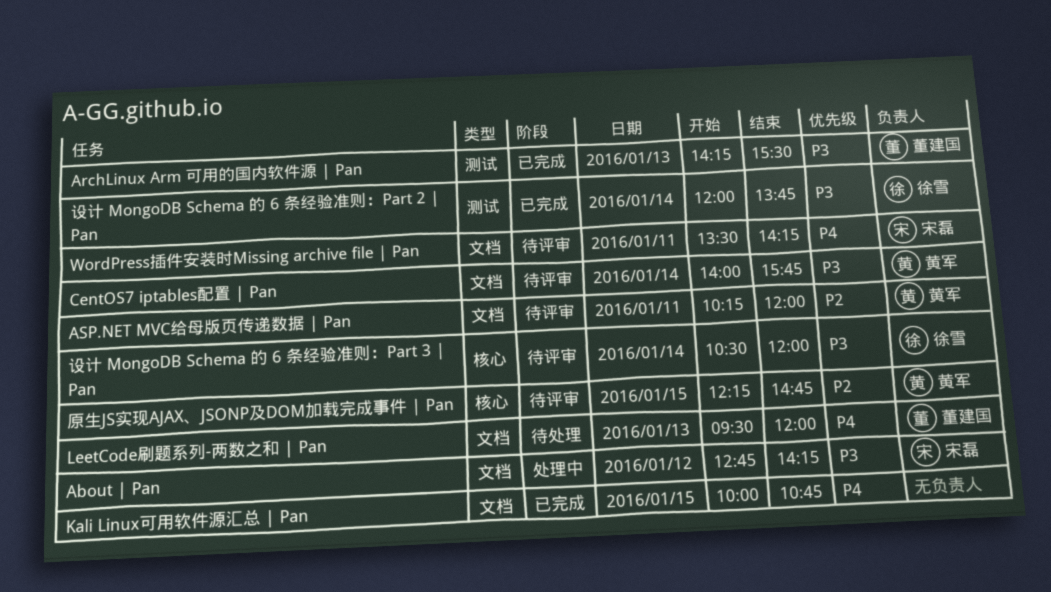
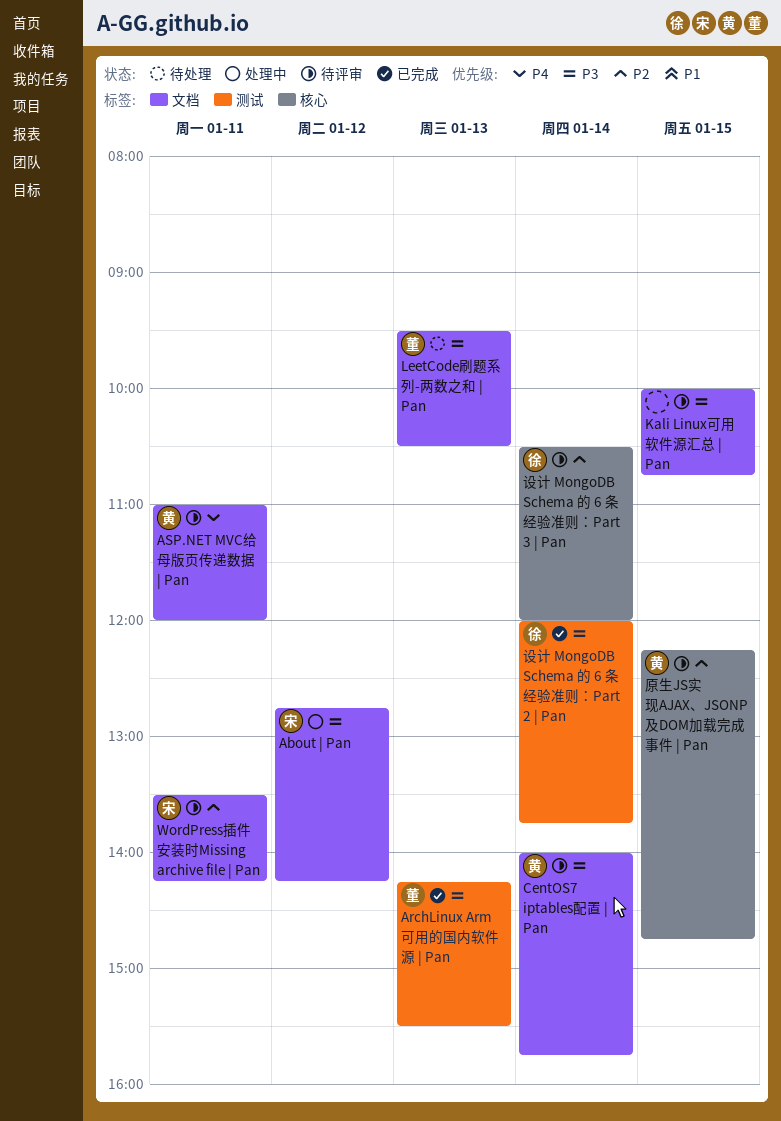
ASP.NET MVC给母版页传递数据 | Pan, priority: P2 -> P4
ASP.NET MVC给母版页传递数据 | Pan, begins: 10:15 -> 11:00
Kali Linux可用软件源汇总 | Pan, status: 已完成 -> 待评审
Kali Linux可用软件源汇总 | Pan, priority: P4 -> P3
LeetCode刷题系列-两数之和 | Pan, priority: P4 -> P3
LeetCode刷题系列-两数之和 | Pan, ends: 12:00 -> 10:30
WordPress插件安装时Missing archive file | Pan, priority: P4 -> P2
设计 MongoDB Schema 的 6 条经验准则：Part 3 | Pan, priority: P3 -> P2

